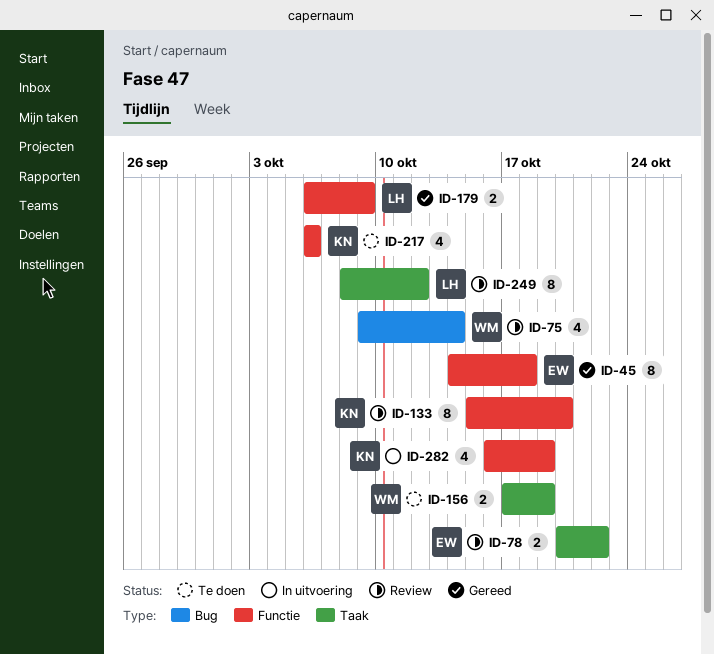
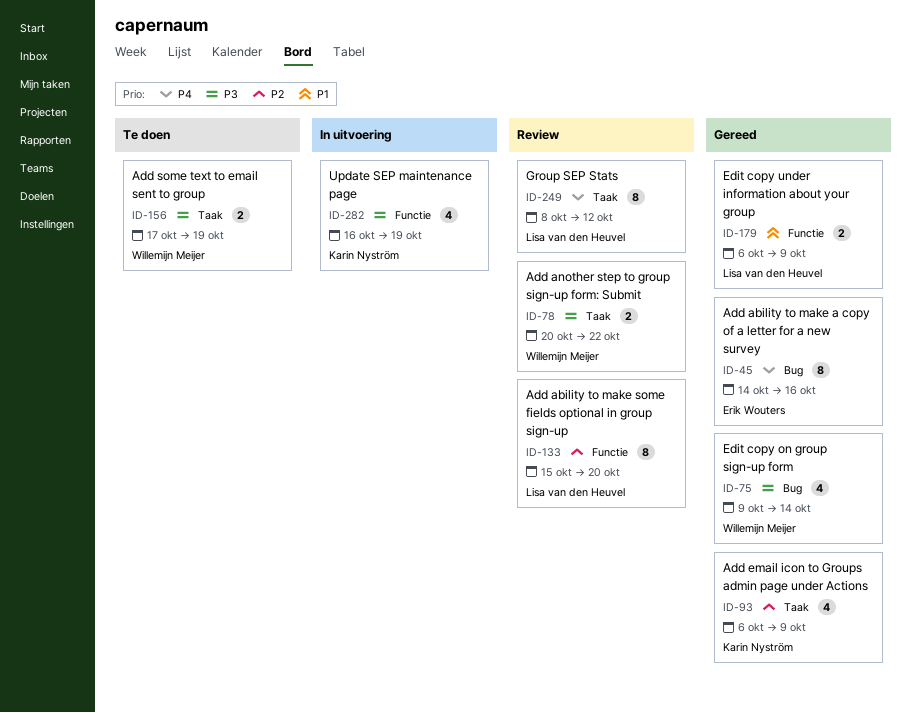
ID-45, label: Functie -> Bug
ID-45, due: Oct 18 -> Oct 16
ID-75, status: Review -> Gereed
ID-78, owner: Erik Wouters -> Willemijn Meijer
ID-93: none -> present
ID-133, owner: Karin Nyström -> Lisa van den Heuvel
ID-217: present -> none

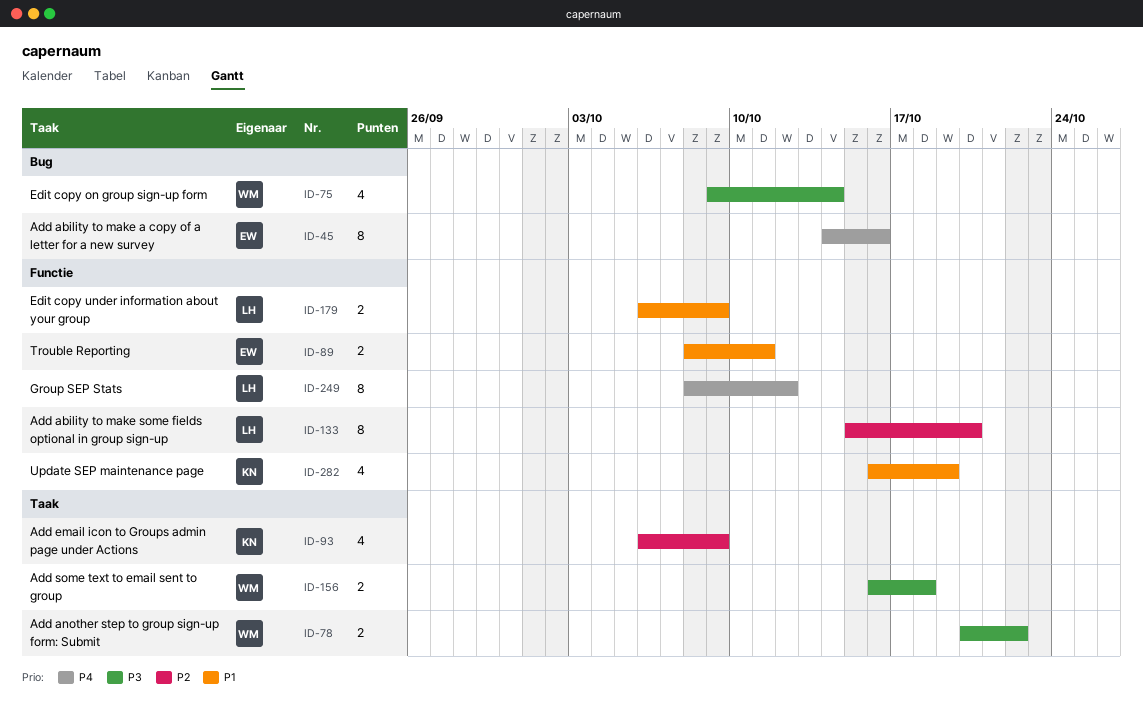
ID-89: none -> present
ID-156, start: Oct 17 -> Oct 16
ID-156, due: Oct 19 -> Oct 18
ID-249, label: Taak -> Functie
ID-282, priority: P3 -> P1

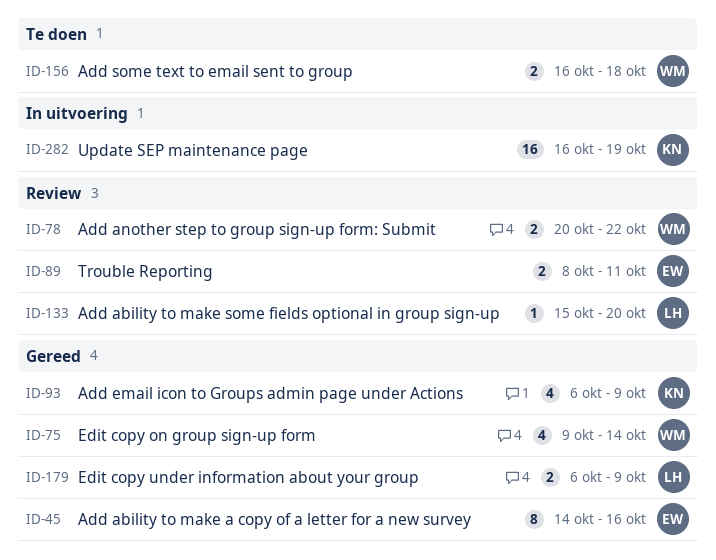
ID-133, estimate: 8 -> 1
ID-249: present -> none
ID-282, estimate: 4 -> 16

